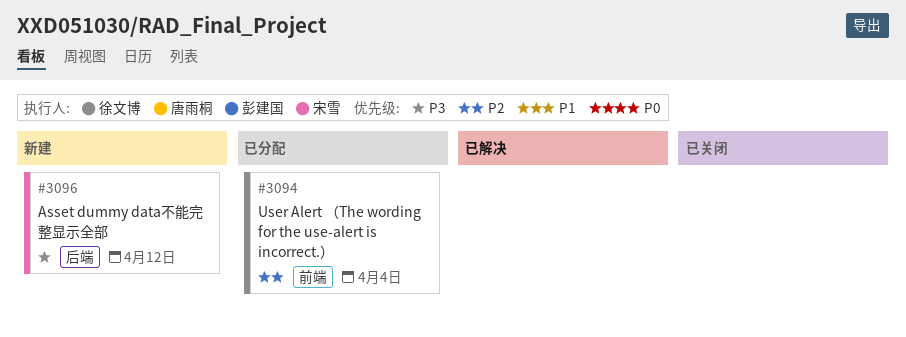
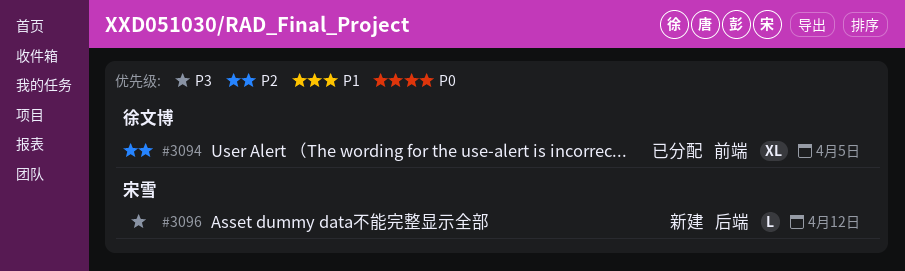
#3094, due: Apr 4 -> Apr 5

